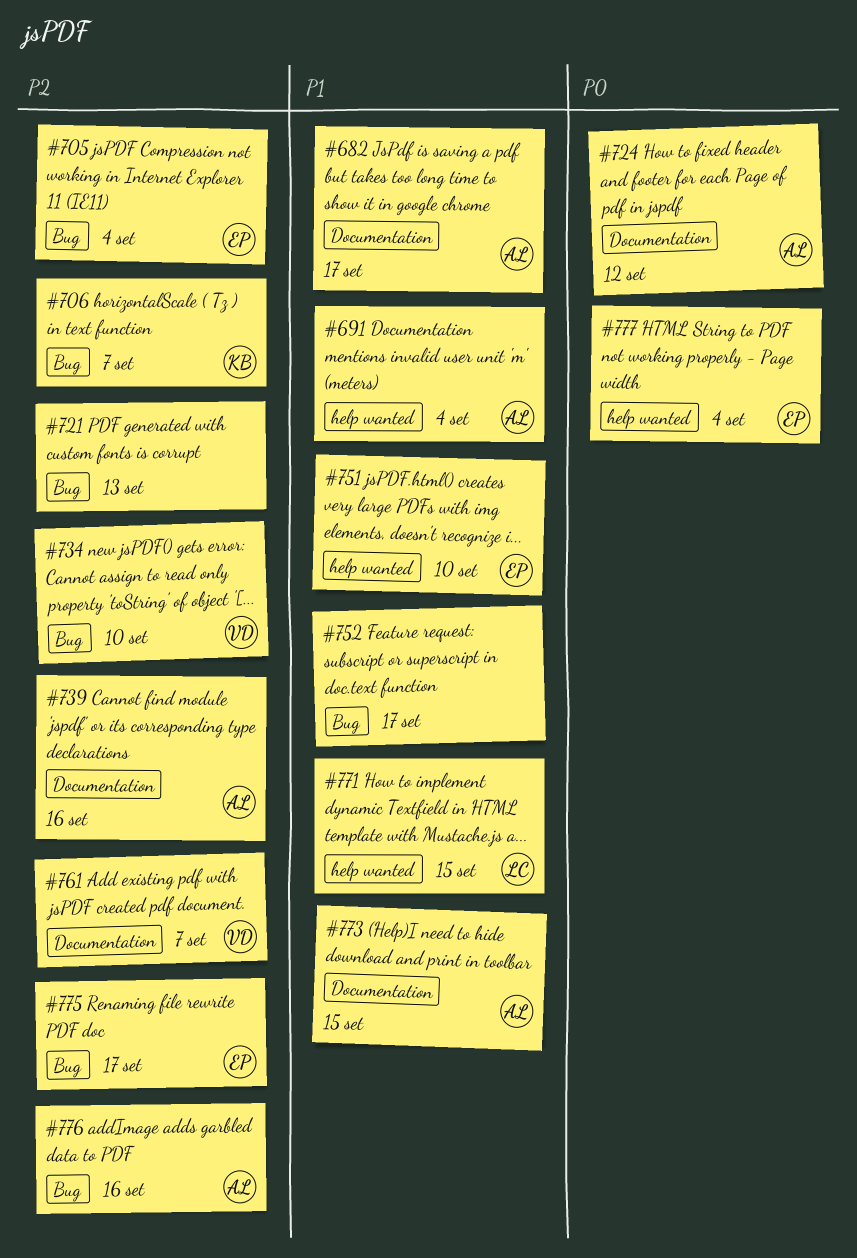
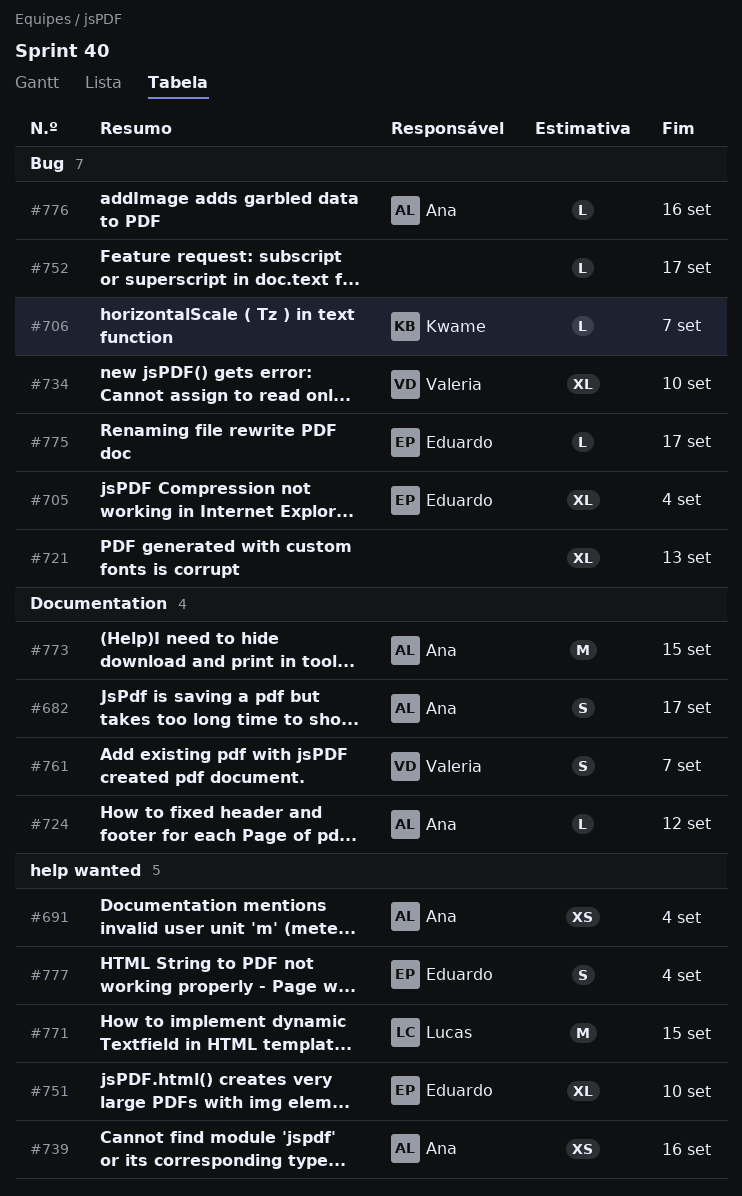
#739, label: Documentation -> help wanted

